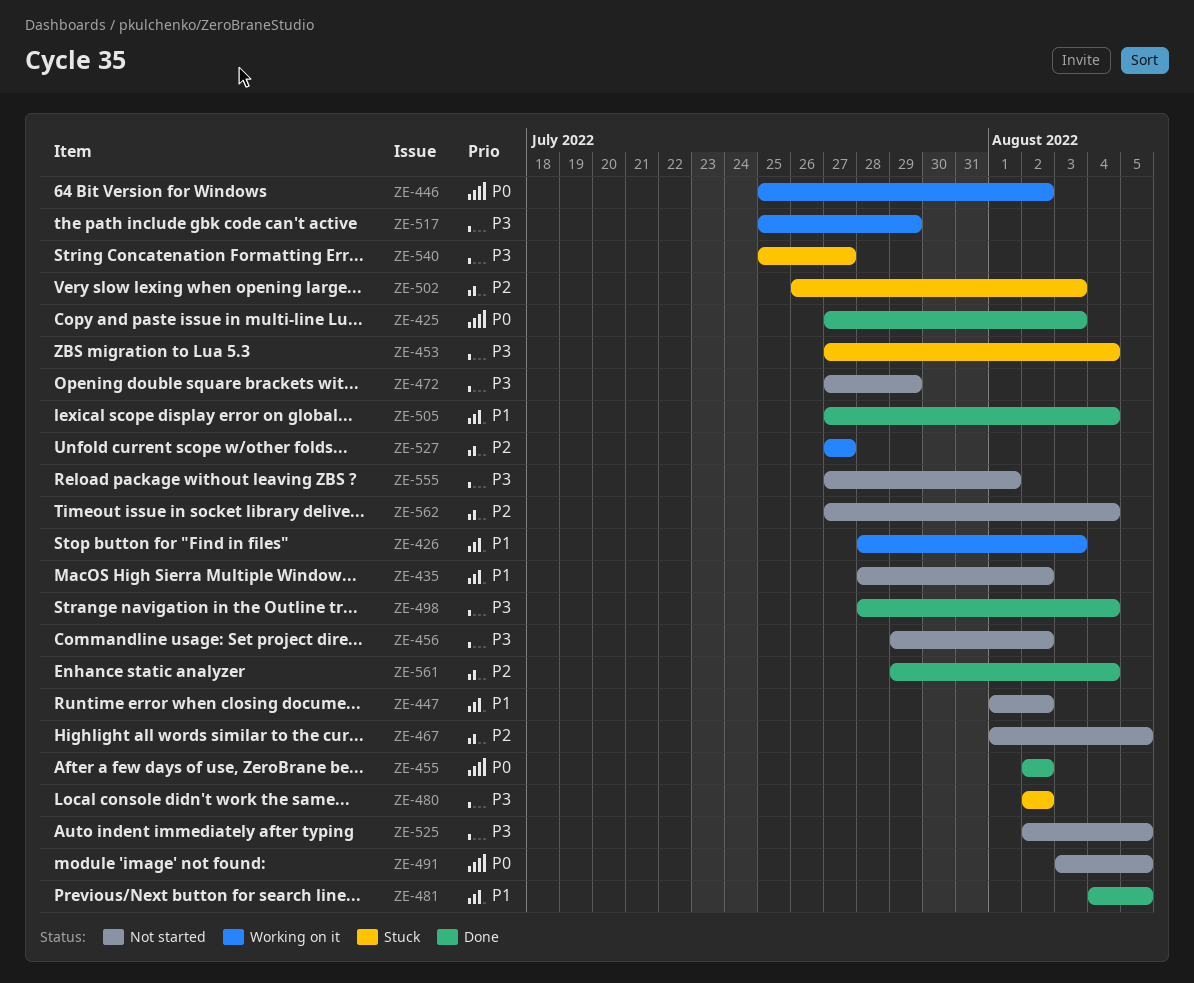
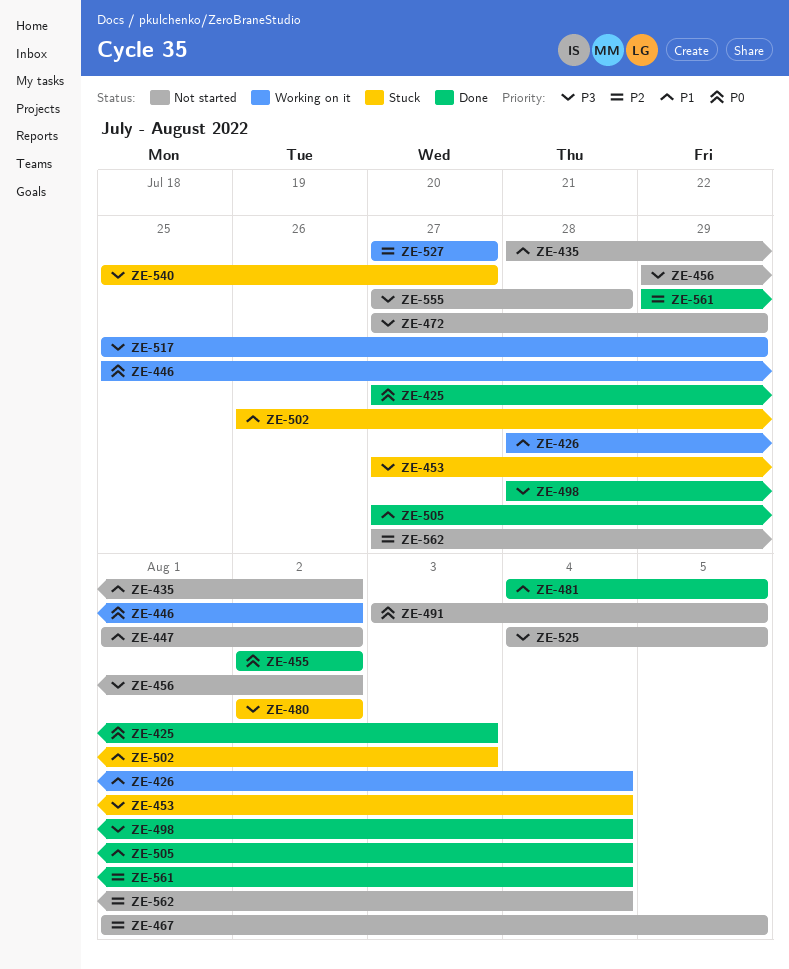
ZE-426, due: Aug 3 -> Aug 4
ZE-502, priority: P2 -> P1
ZE-525, start: Aug 2 -> Aug 4
ZE-555, due: Aug 1 -> Jul 28

